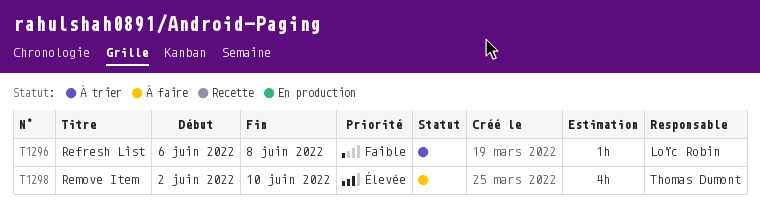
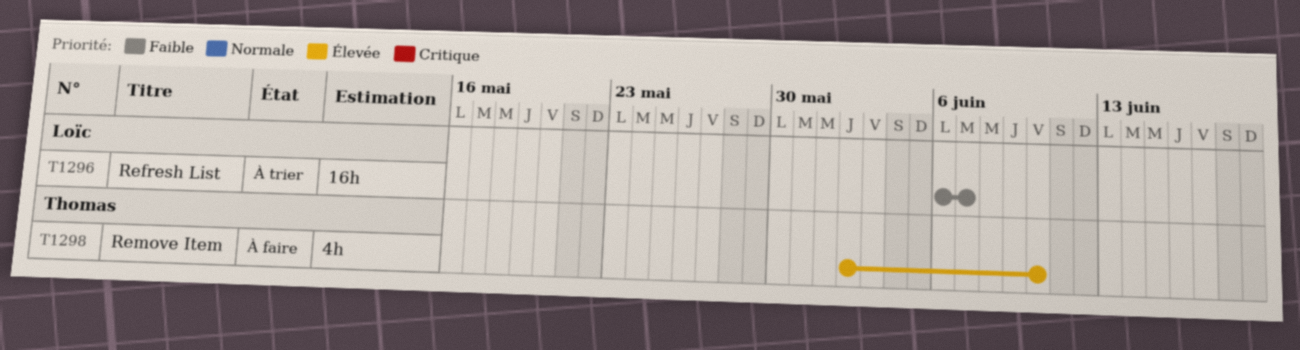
T1296, estimate: 1h -> 16h
T1296, due: Jun 8 -> Jun 7

